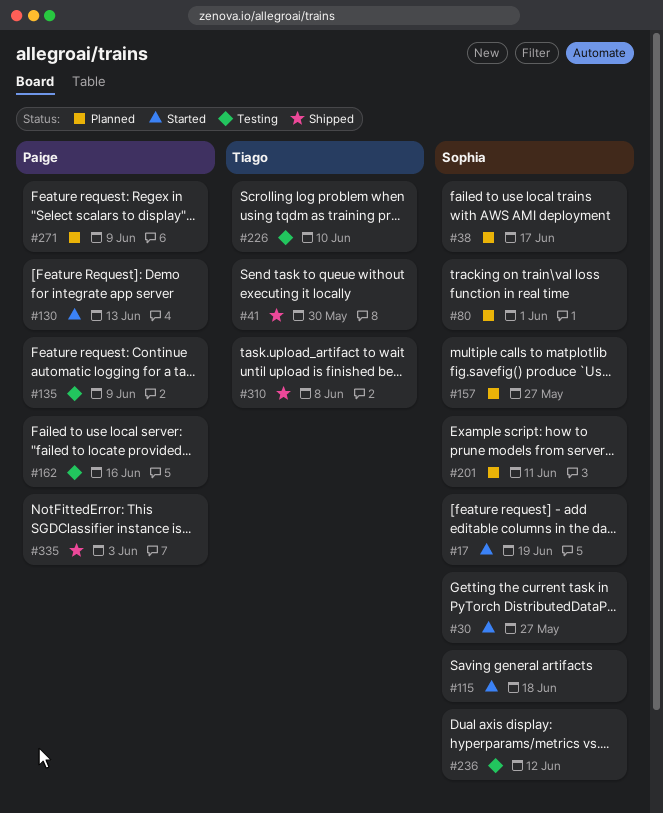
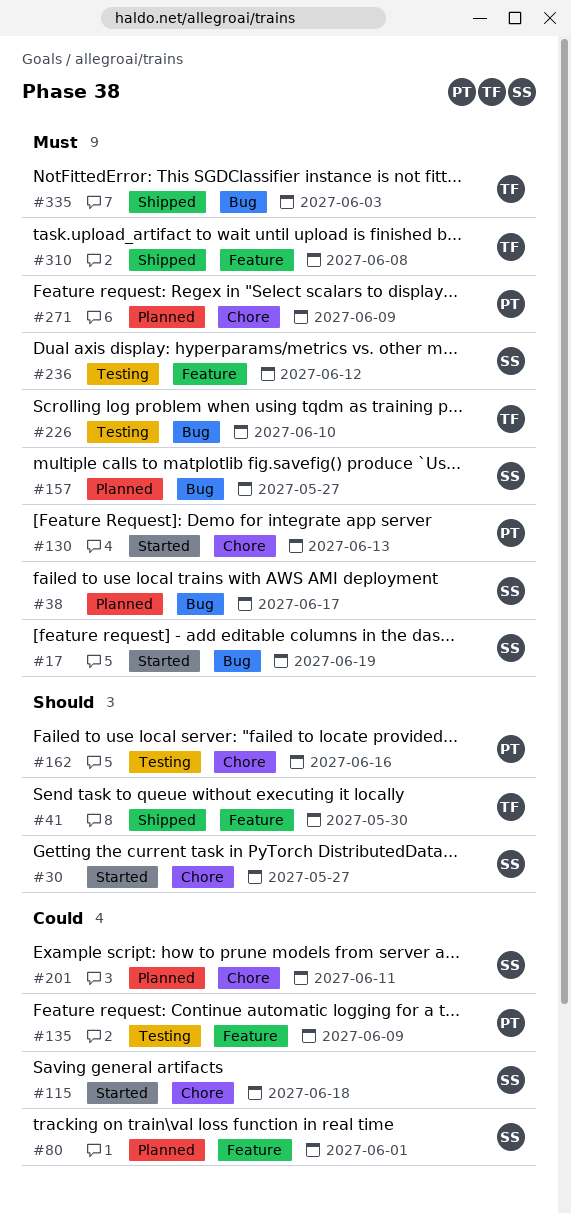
#335, owner: Paige -> Tiago

